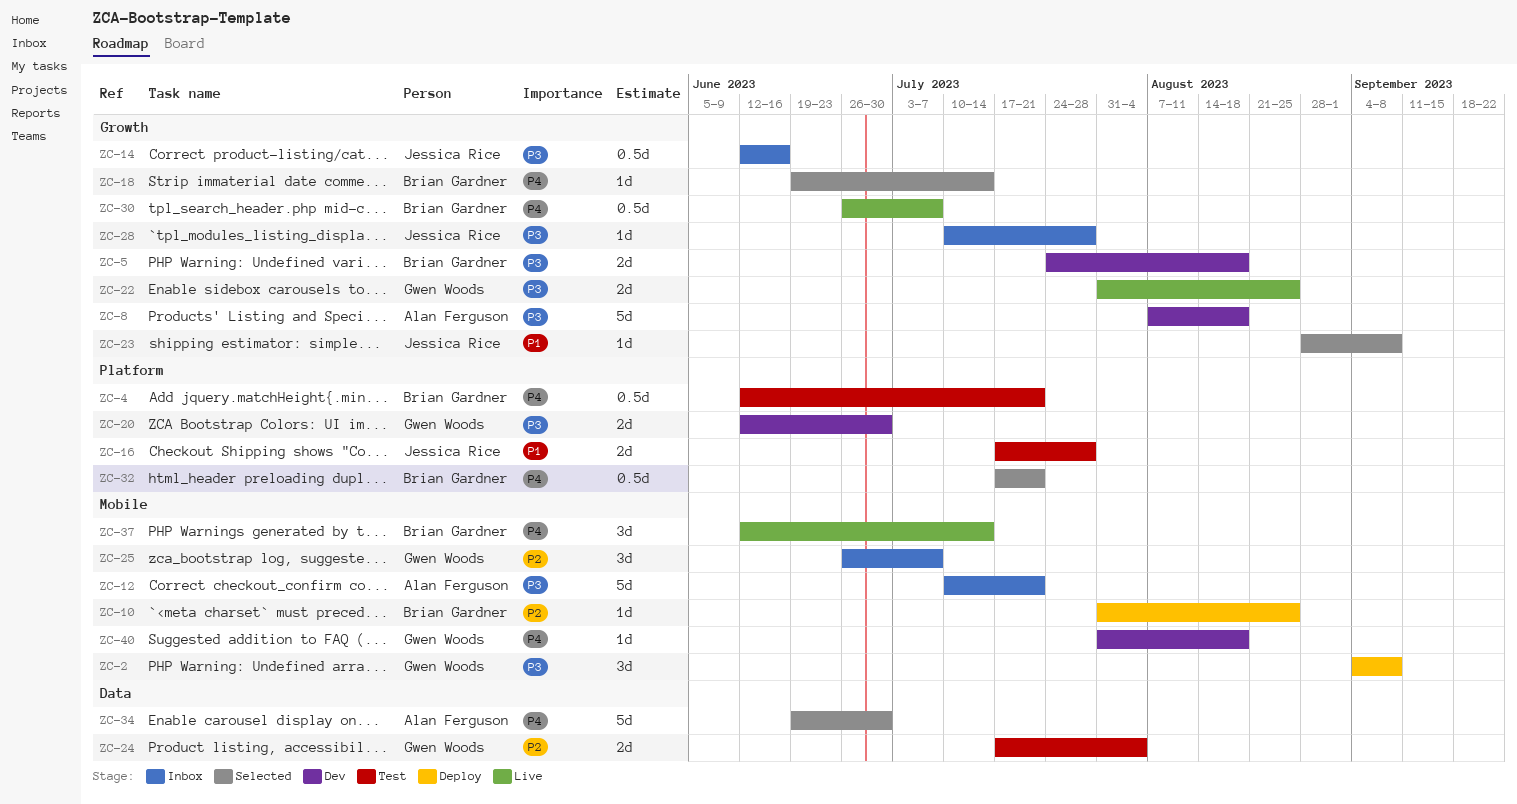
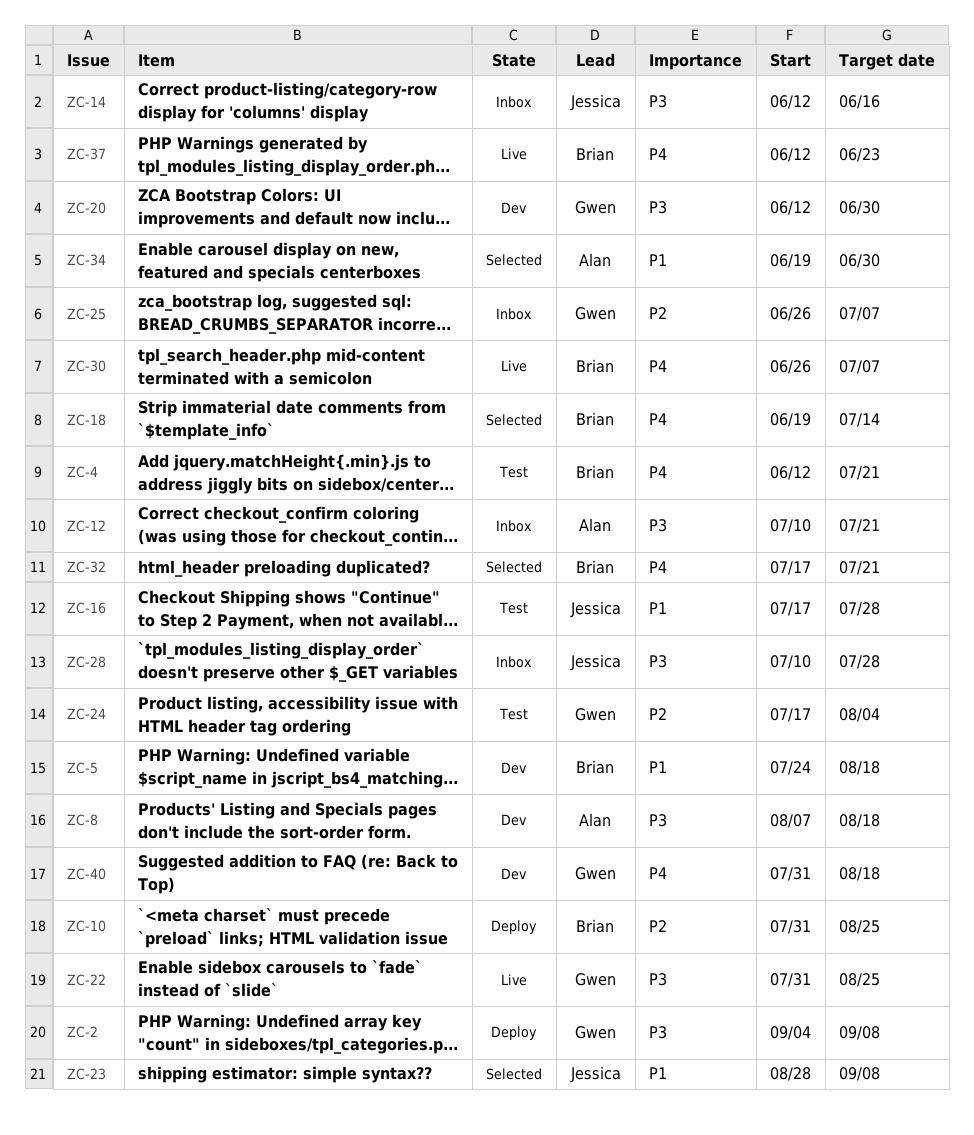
ZC-5, priority: P3 -> P1
ZC-34, priority: P4 -> P1
ZC-37, due: Jul 14 -> Jun 23

